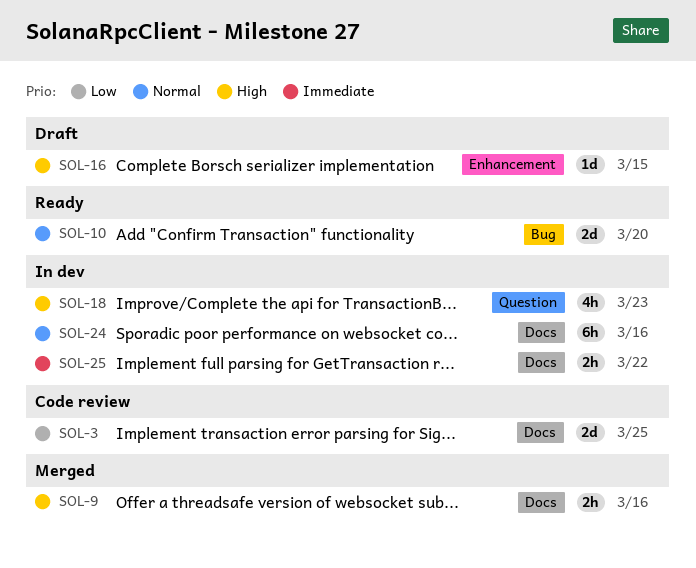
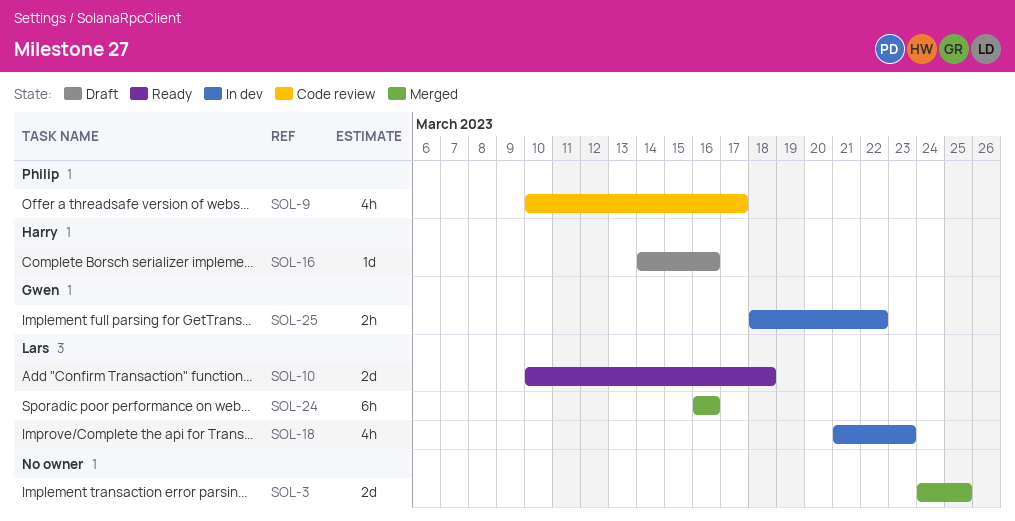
SOL-3, status: Code review -> Merged
SOL-9, status: Merged -> Code review
SOL-9, estimate: 2h -> 4h
SOL-9, due: Mar 16 -> Mar 17
SOL-10, due: Mar 20 -> Mar 18
SOL-16, due: Mar 15 -> Mar 16
SOL-24, status: In dev -> Merged

